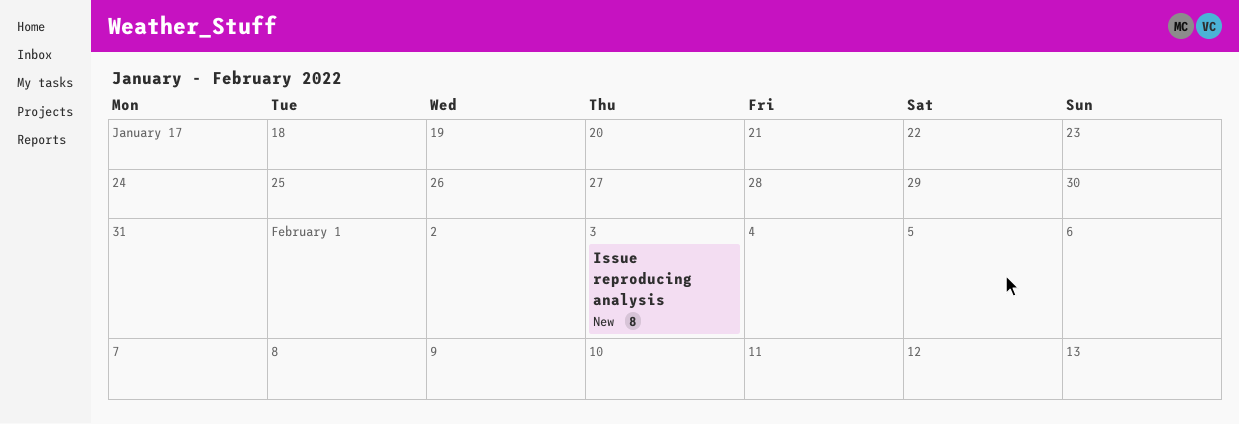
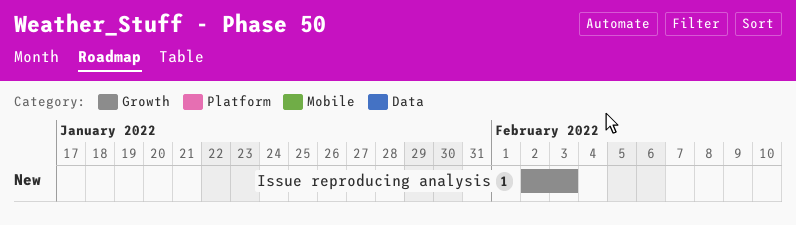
Issue reproducing analysis, estimate: 8 -> 1

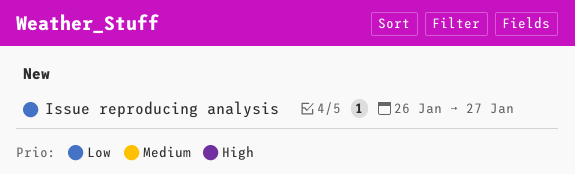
Issue reproducing analysis, start: Feb 2 -> Jan 26
Issue reproducing analysis, due: Feb 3 -> Jan 27

